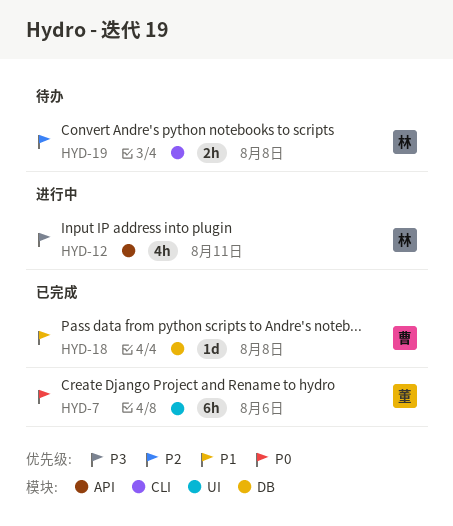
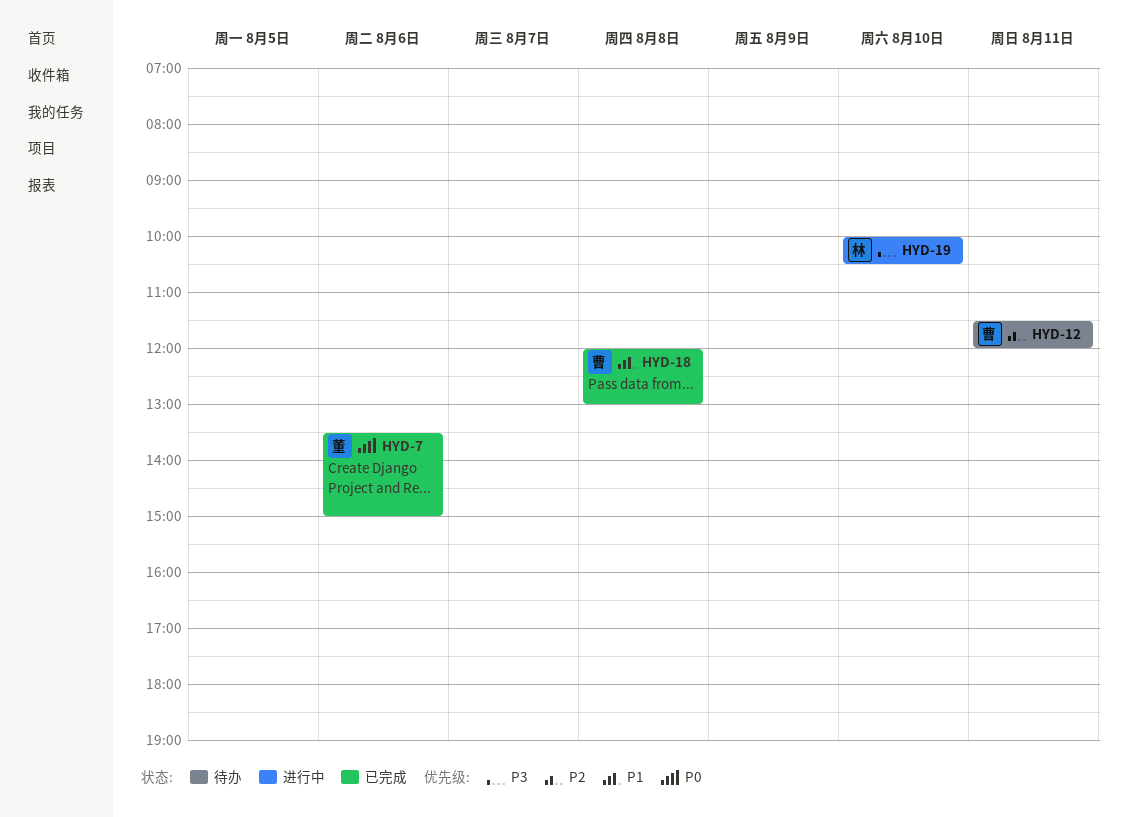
HYD-12, status: 进行中 -> 待办
HYD-12, owner: 林 -> 曹
HYD-12, priority: P3 -> P2
HYD-19, status: 待办 -> 进行中
HYD-19, priority: P2 -> P3
HYD-19, day: Aug 8 -> Aug 10

